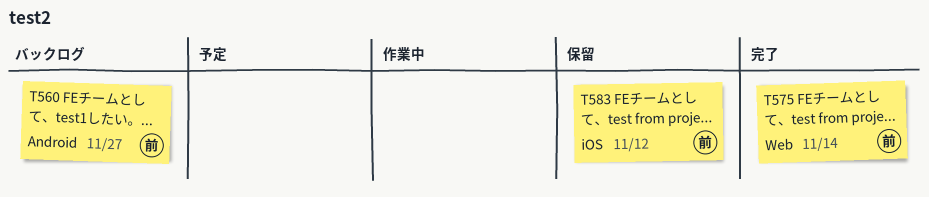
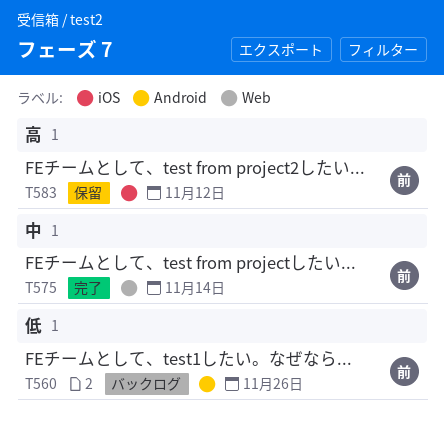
T560, due: Nov 27 -> Nov 26

